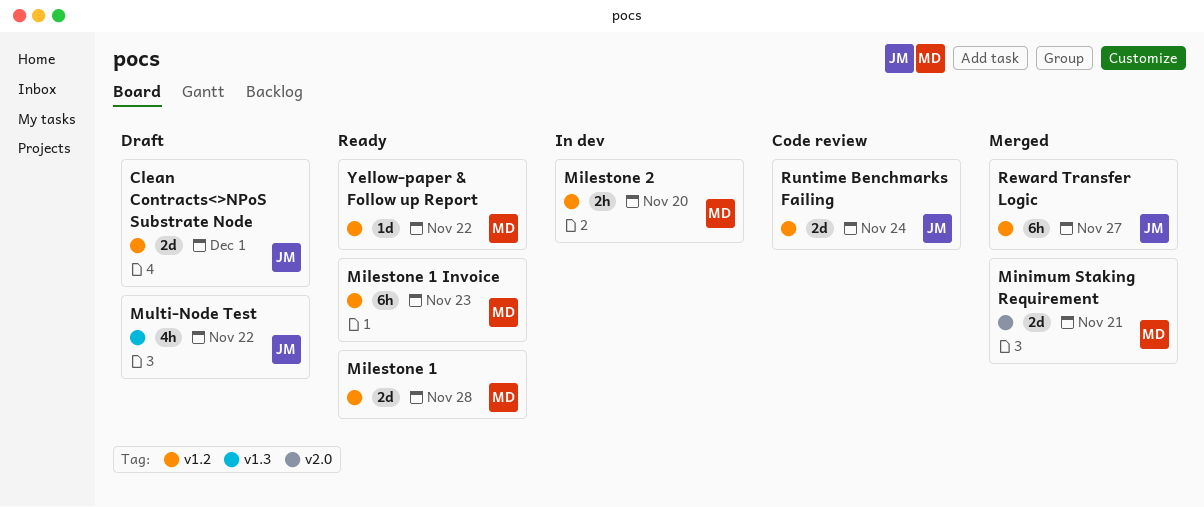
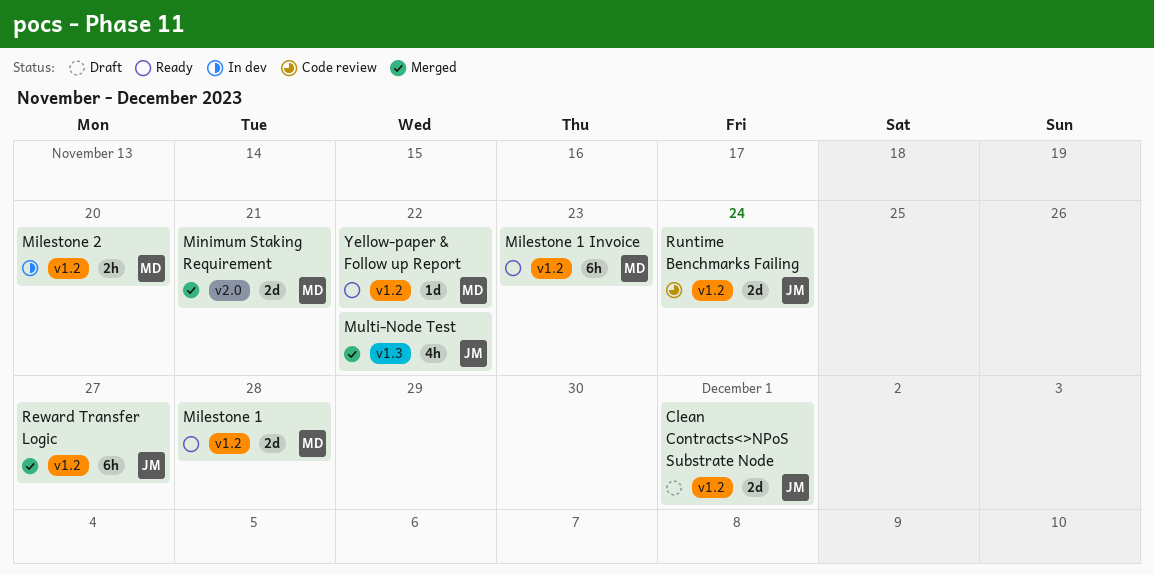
Multi-Node Test, status: Draft -> Merged

